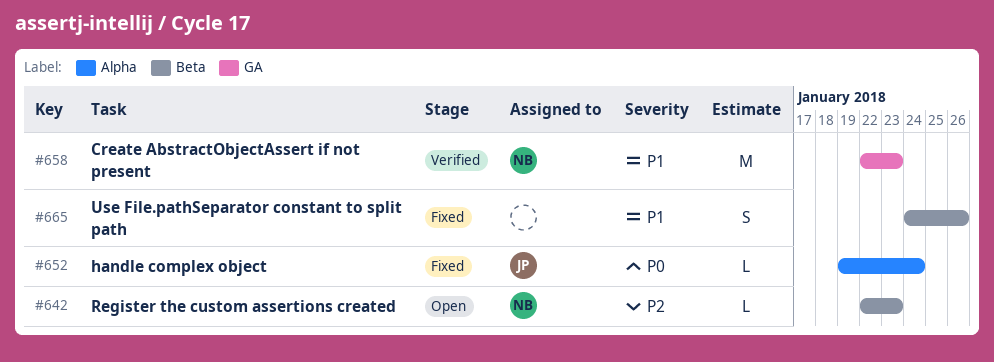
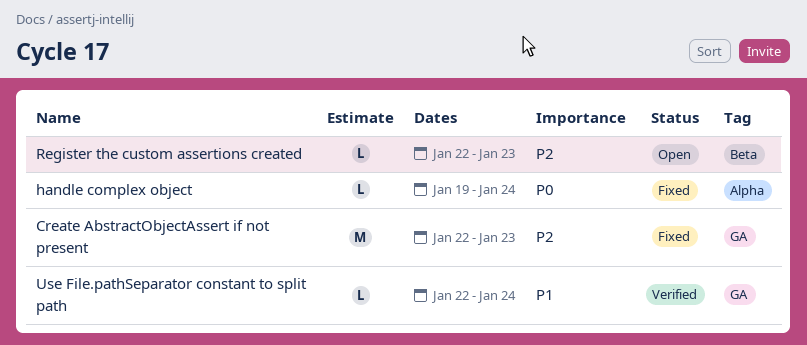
Create AbstractObjectAssert if not present, status: Verified -> Fixed
Create AbstractObjectAssert if not present, priority: P1 -> P2
Use File.pathSeparator constant to split path, status: Fixed -> Verified
Use File.pathSeparator constant to split path, label: Beta -> GA
Use File.pathSeparator constant to split path, estimate: S -> L
Use File.pathSeparator constant to split path, start: Jan 24 -> Jan 22
Use File.pathSeparator constant to split path, due: Jan 26 -> Jan 24

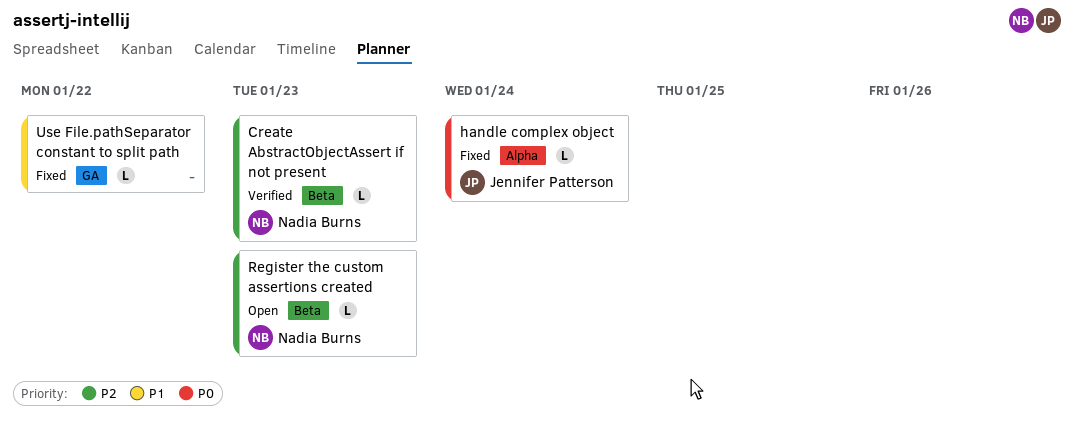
Create AbstractObjectAssert if not present, status: Fixed -> Verified
Create AbstractObjectAssert if not present, label: GA -> Beta
Create AbstractObjectAssert if not present, estimate: M -> L
Use File.pathSeparator constant to split path, status: Verified -> Fixed
Use File.pathSeparator constant to split path, due: Jan 24 -> Jan 22

